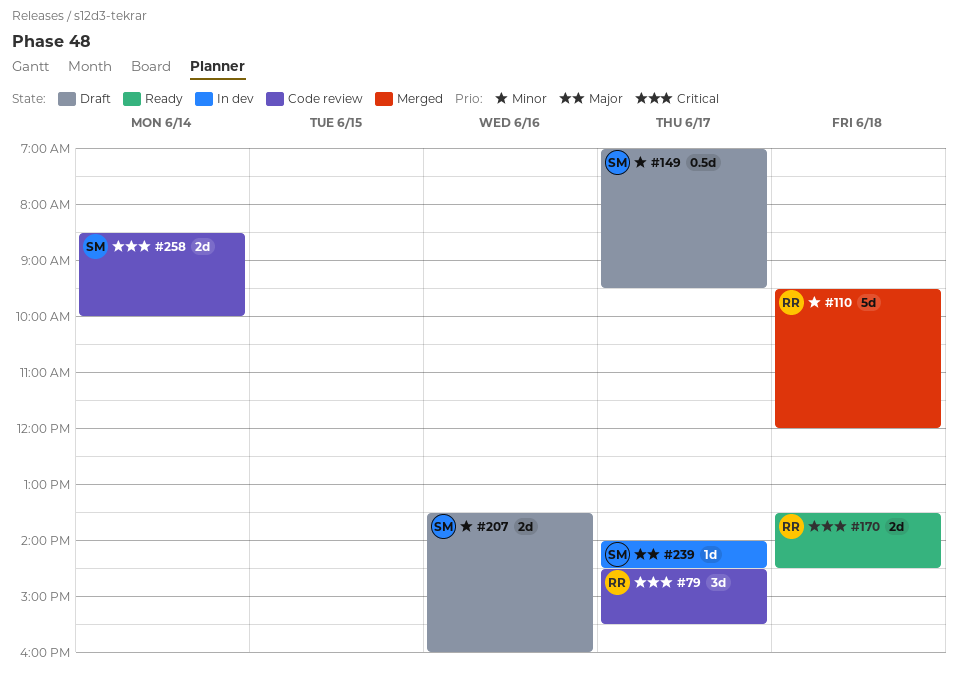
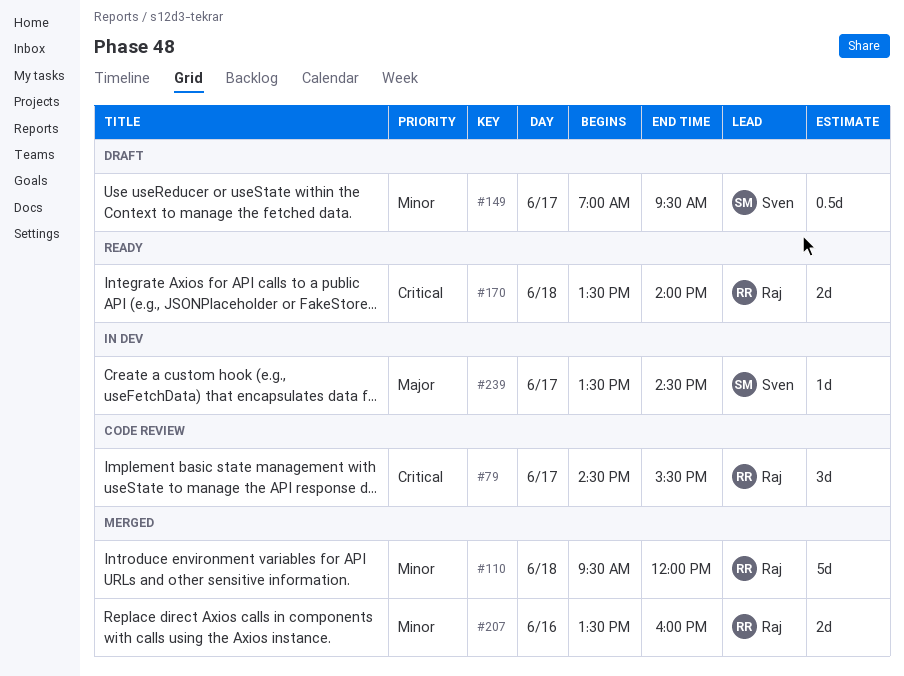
#170, ends: 14:30 -> 14:00
#207, status: Draft -> Merged
#207, owner: Sven -> Raj
#239, begins: 14:00 -> 13:30
#258: present -> none

